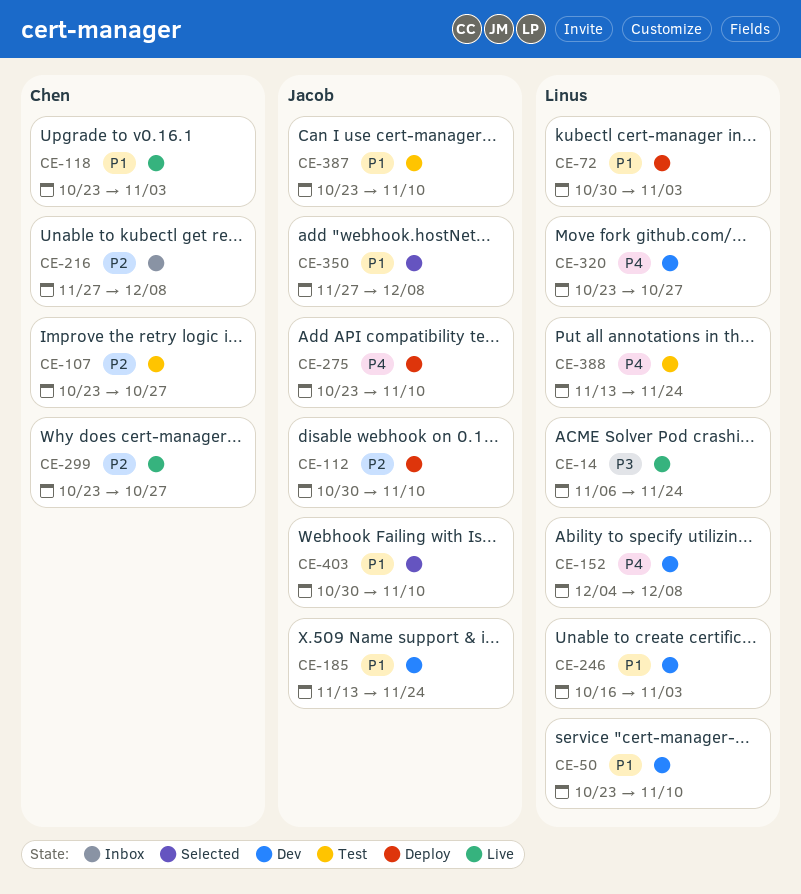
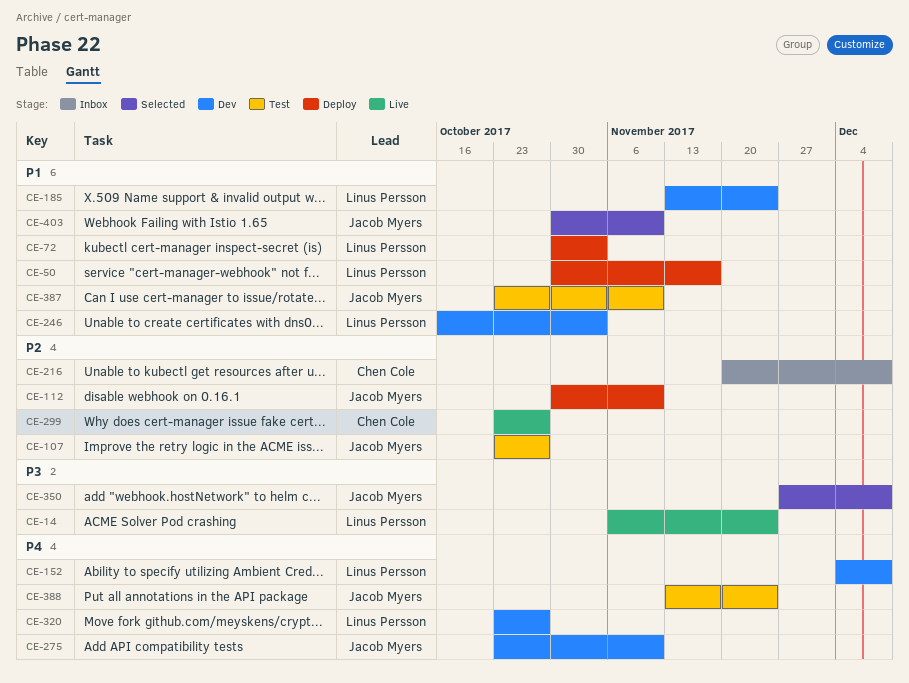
CE-50, status: Dev -> Deploy
CE-50, start: Oct 23 -> Oct 30
CE-50, due: Nov 10 -> Nov 17
CE-107, owner: Chen Cole -> Jacob Myers
CE-118: present -> none
CE-185, owner: Jacob Myers -> Linus Persson
CE-216, start: Nov 27 -> Nov 20
CE-275, status: Deploy -> Dev
CE-350, priority: P1 -> P3
CE-388, owner: Linus Persson -> Jacob Myers

